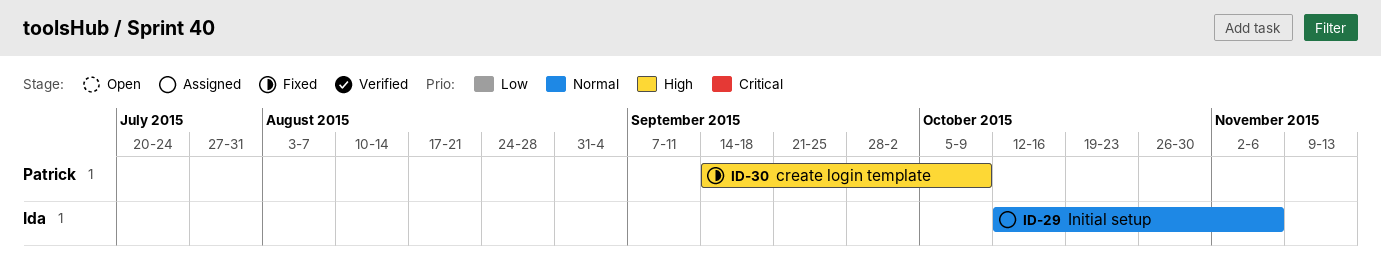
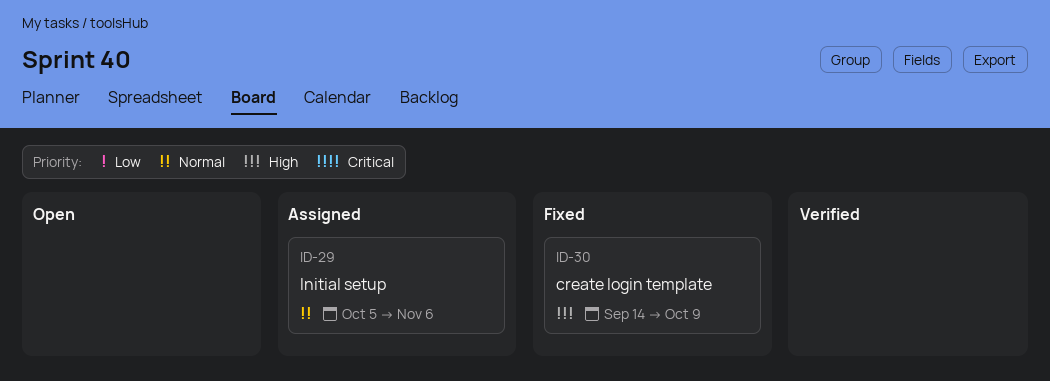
ID-29, start: Oct 12 -> Oct 5

